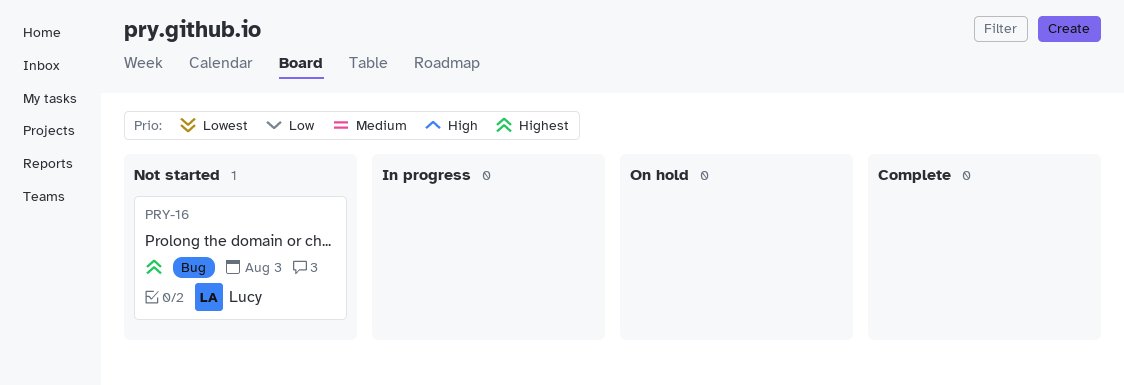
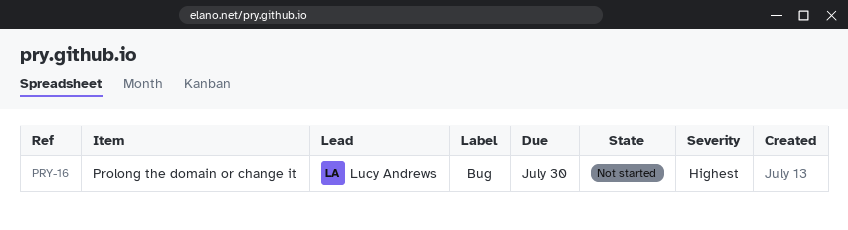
PRY-16, due: Aug 3 -> Jul 30

